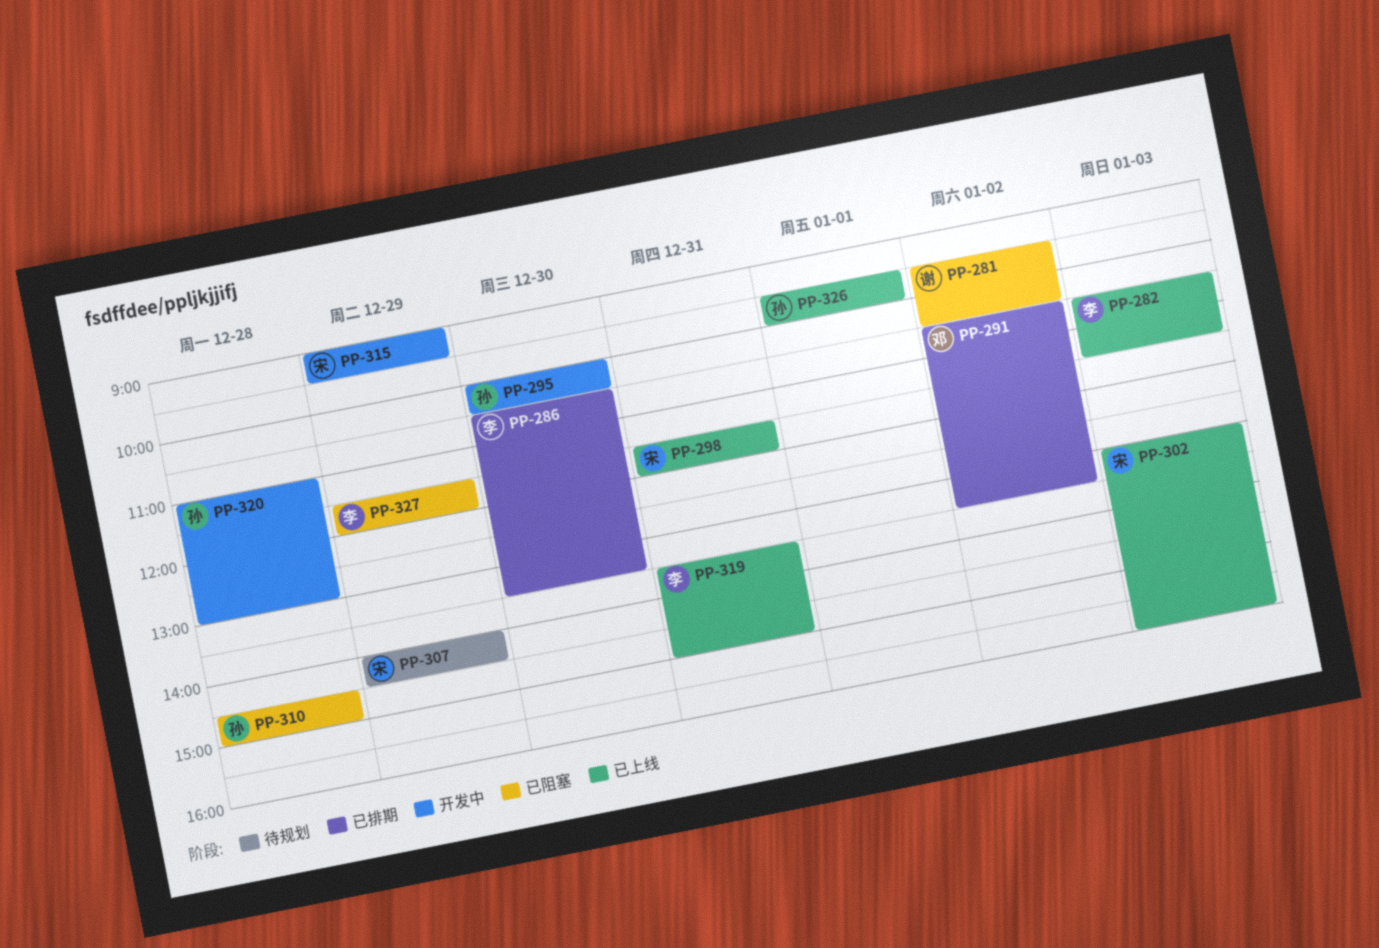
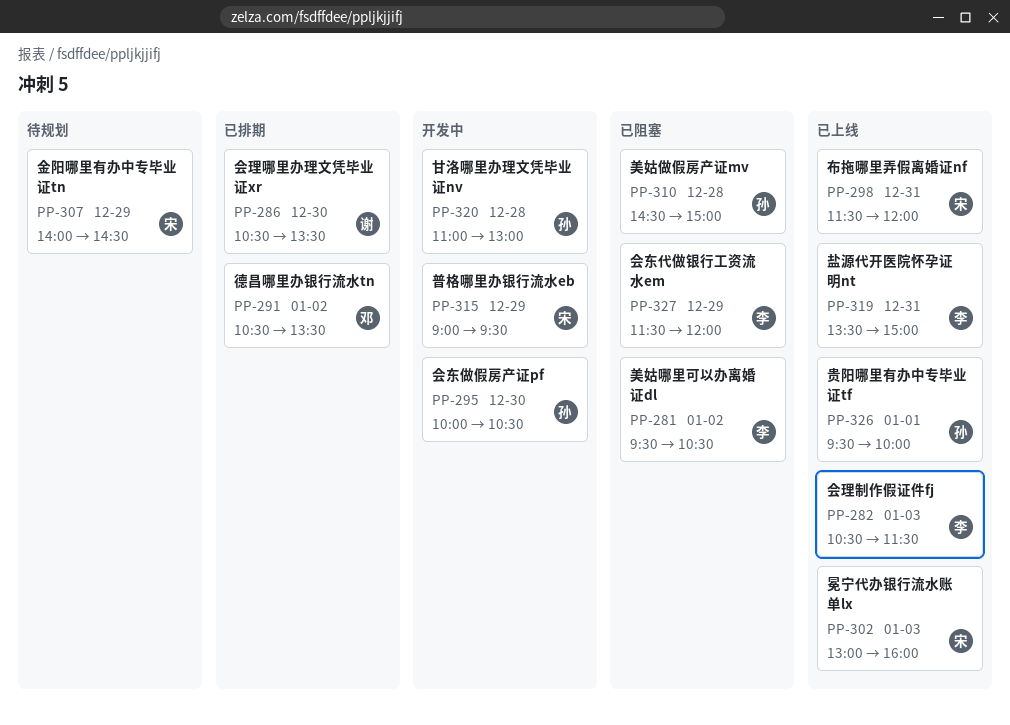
PP-281, owner: 谢 -> 李
PP-286, owner: 李 -> 谢

